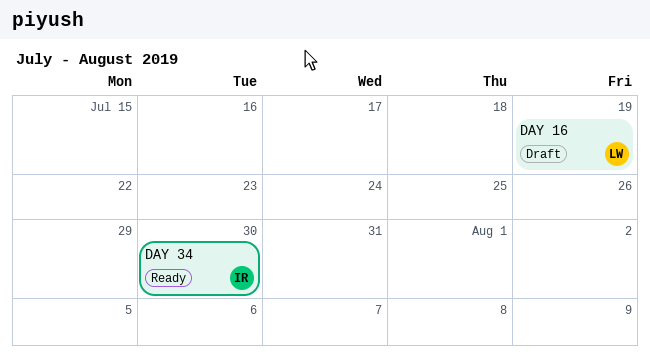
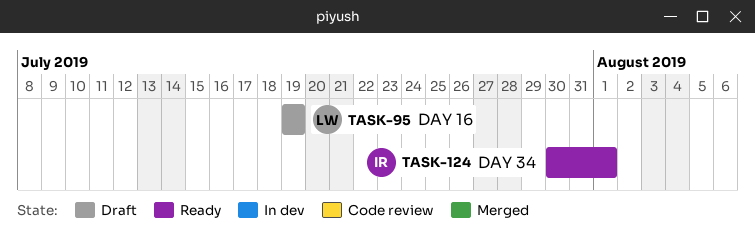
DAY 34, due: Jul 30 -> Aug 1

